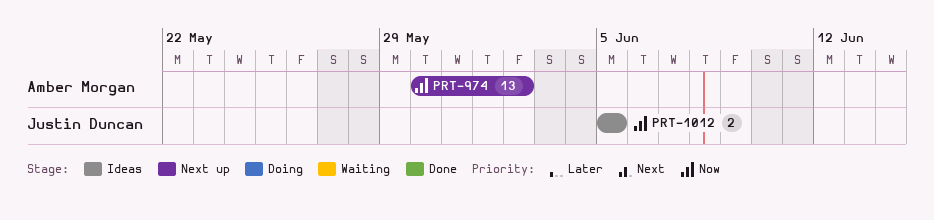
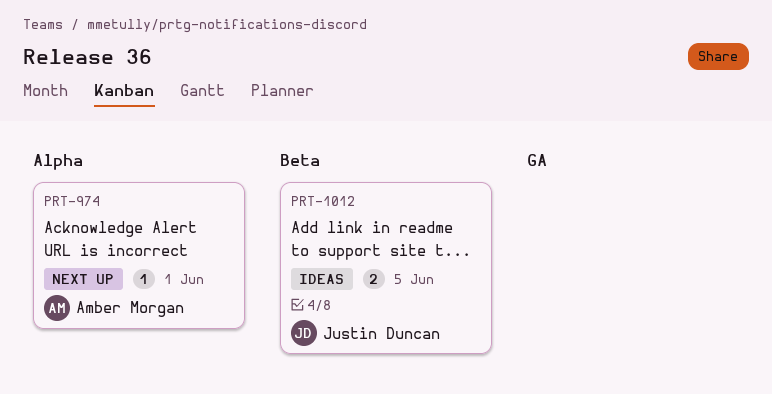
PRT-974, estimate: 13 -> 1
PRT-974, due: Jun 2 -> Jun 1

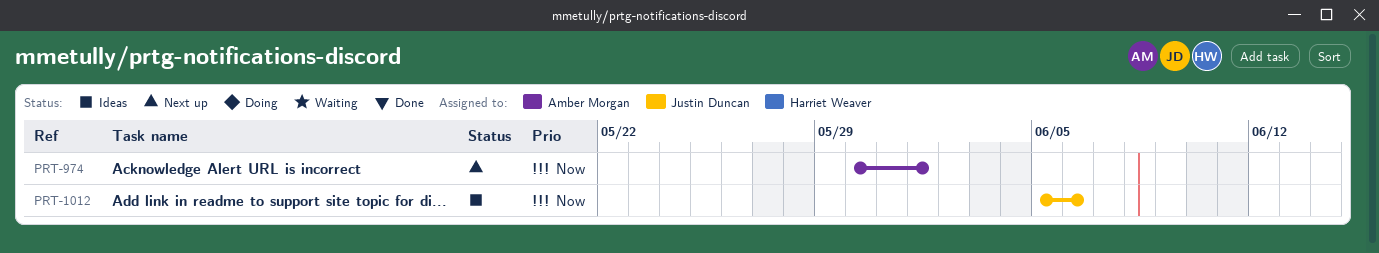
PRT-1012, due: Jun 5 -> Jun 6

